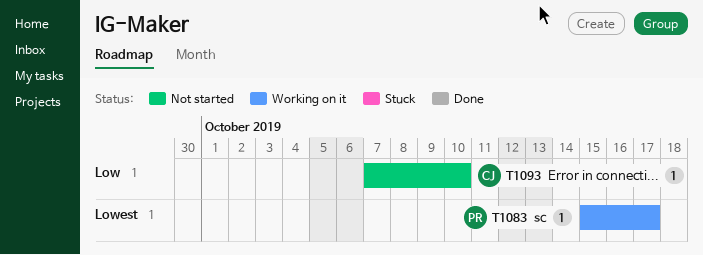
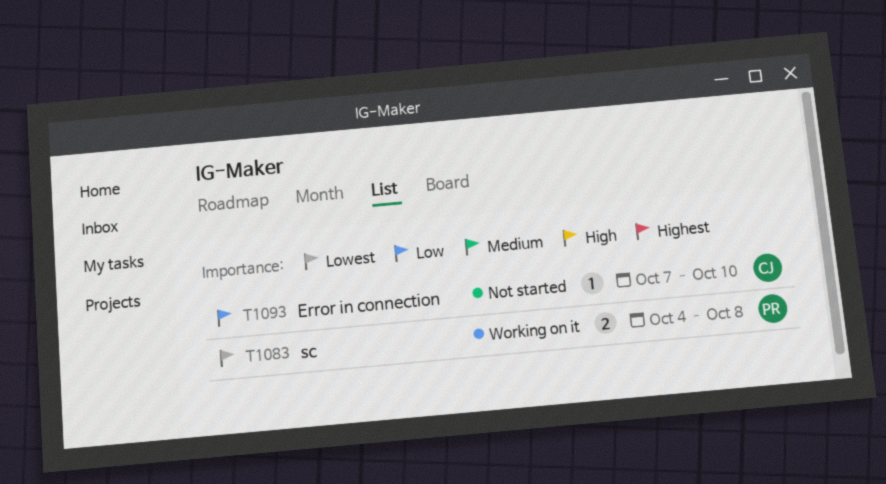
T1083, estimate: 1 -> 2
T1083, start: Oct 15 -> Oct 4
T1083, due: Oct 17 -> Oct 8

